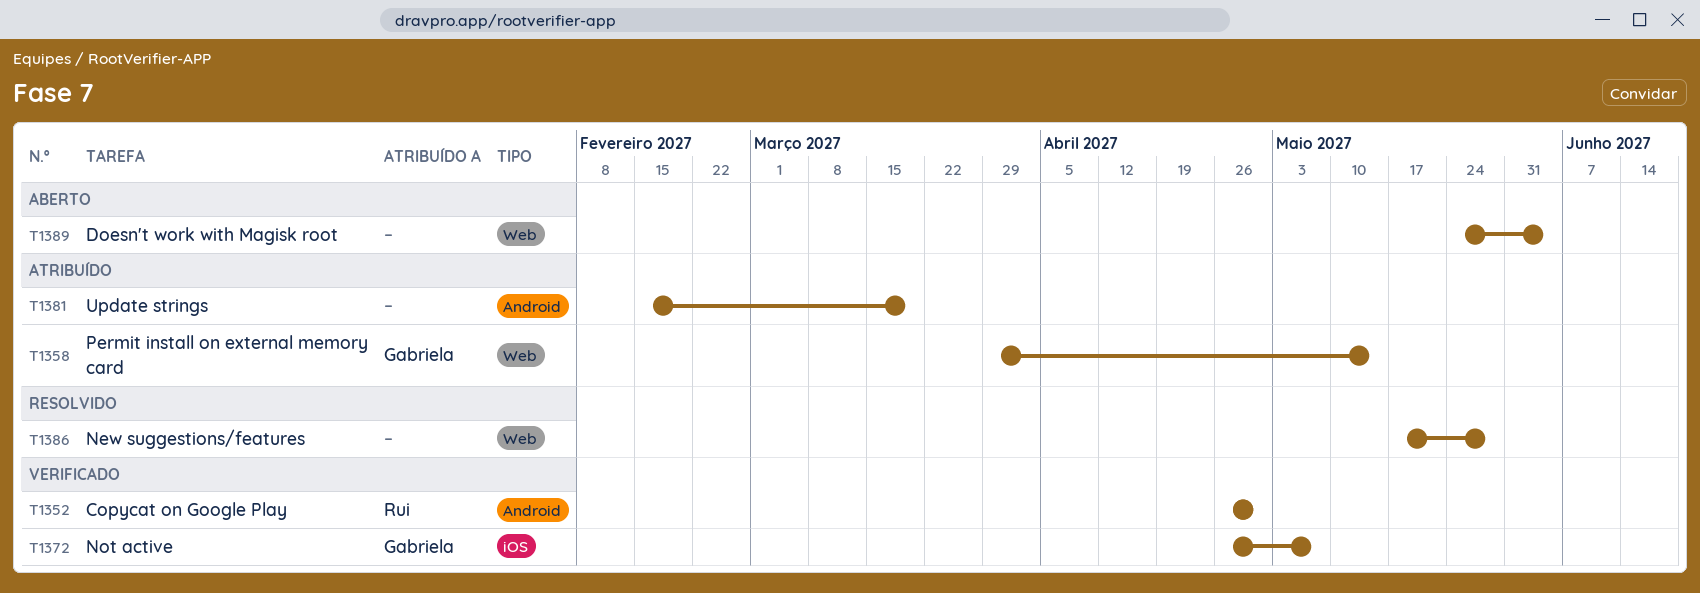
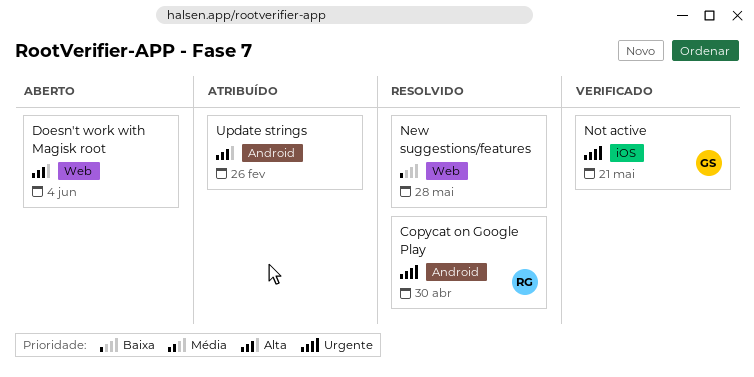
Copycat on Google Play, status: Verificado -> Resolvido
Not active, due: May 7 -> May 21
Permit install on external memory card: present -> none
Update strings, due: Mar 19 -> Feb 26

